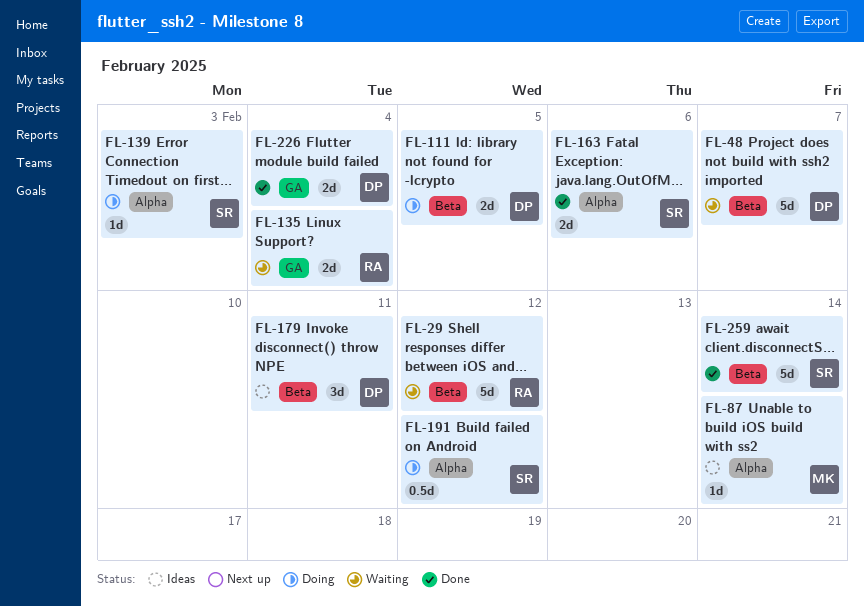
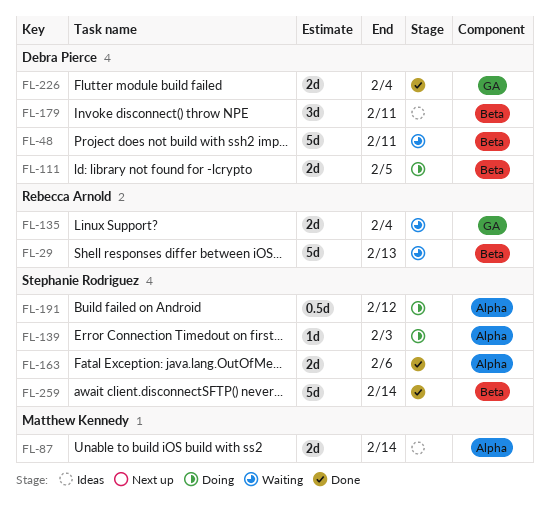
FL-29, due: Feb 12 -> Feb 13
FL-48, due: Feb 7 -> Feb 11
FL-87, estimate: 1d -> 2d

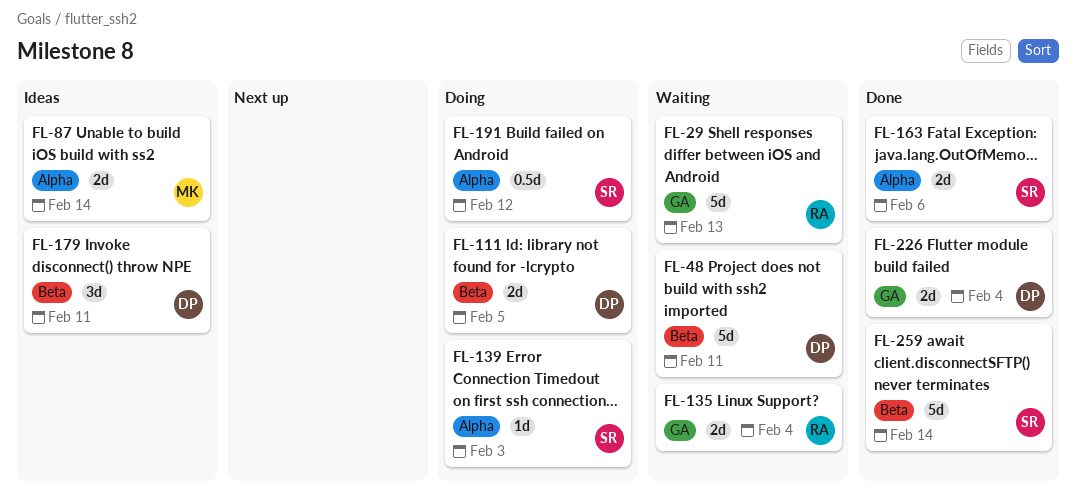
FL-29, label: Beta -> GA

